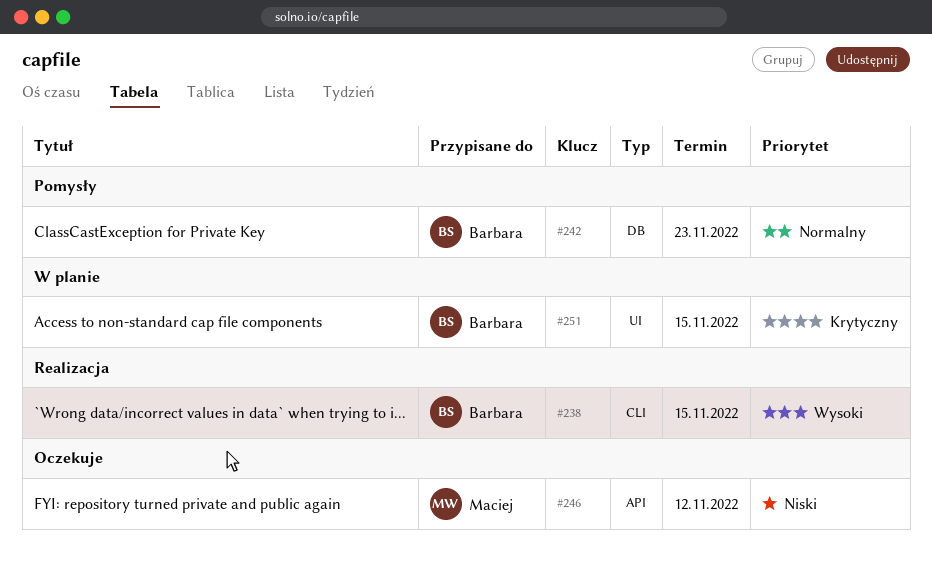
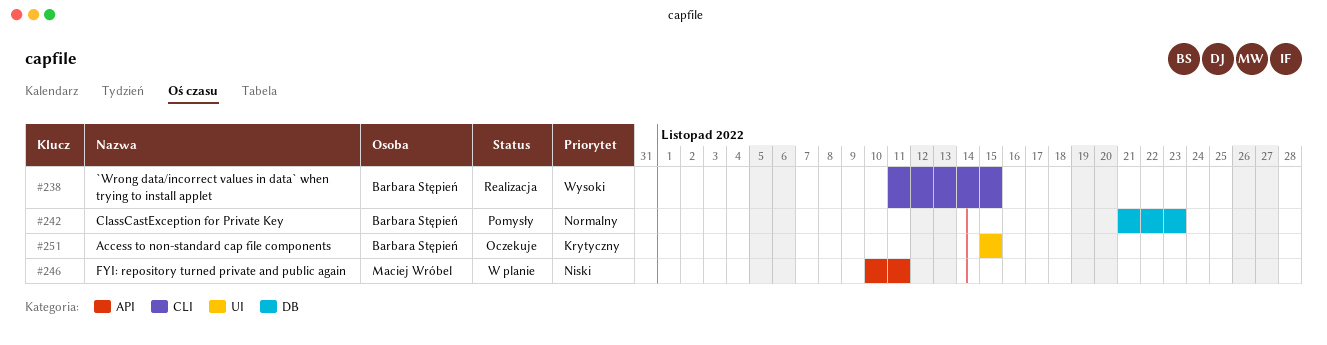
#246, status: Oczekuje -> W planie
#246, due: Nov 12 -> Nov 11
#251, status: W planie -> Oczekuje

